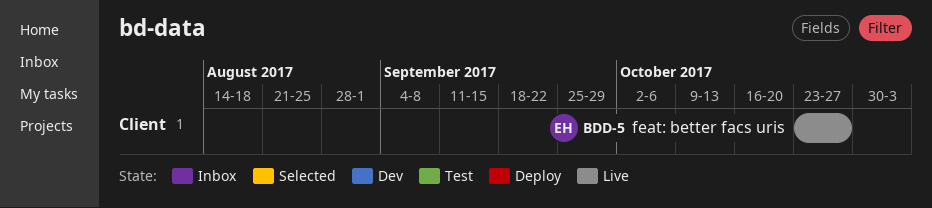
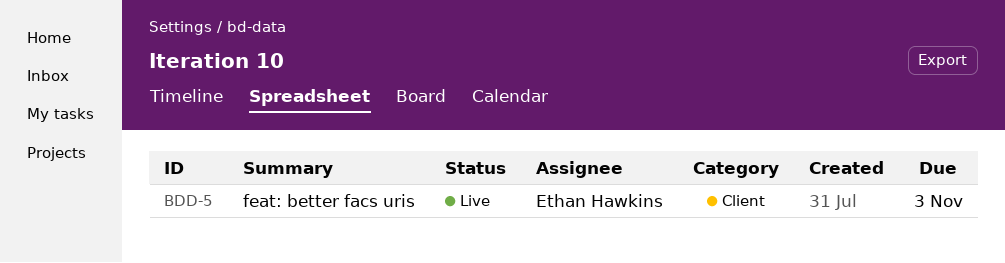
BDD-5, due: Oct 27 -> Nov 3

